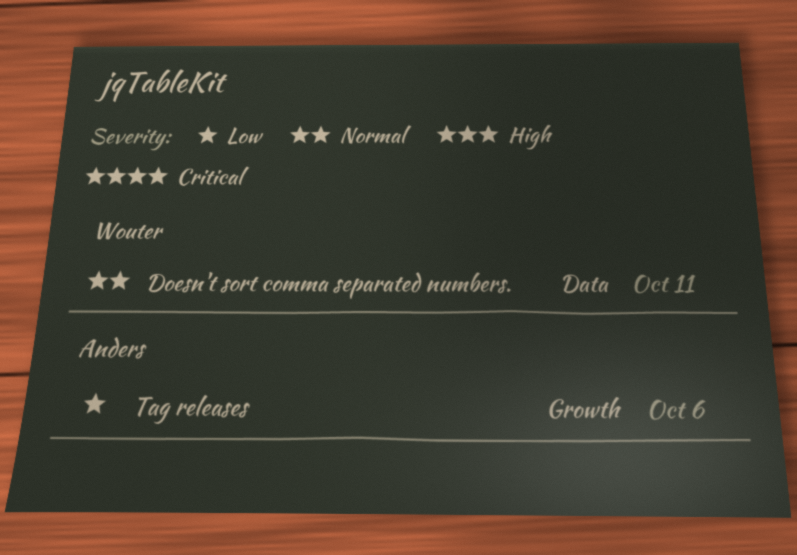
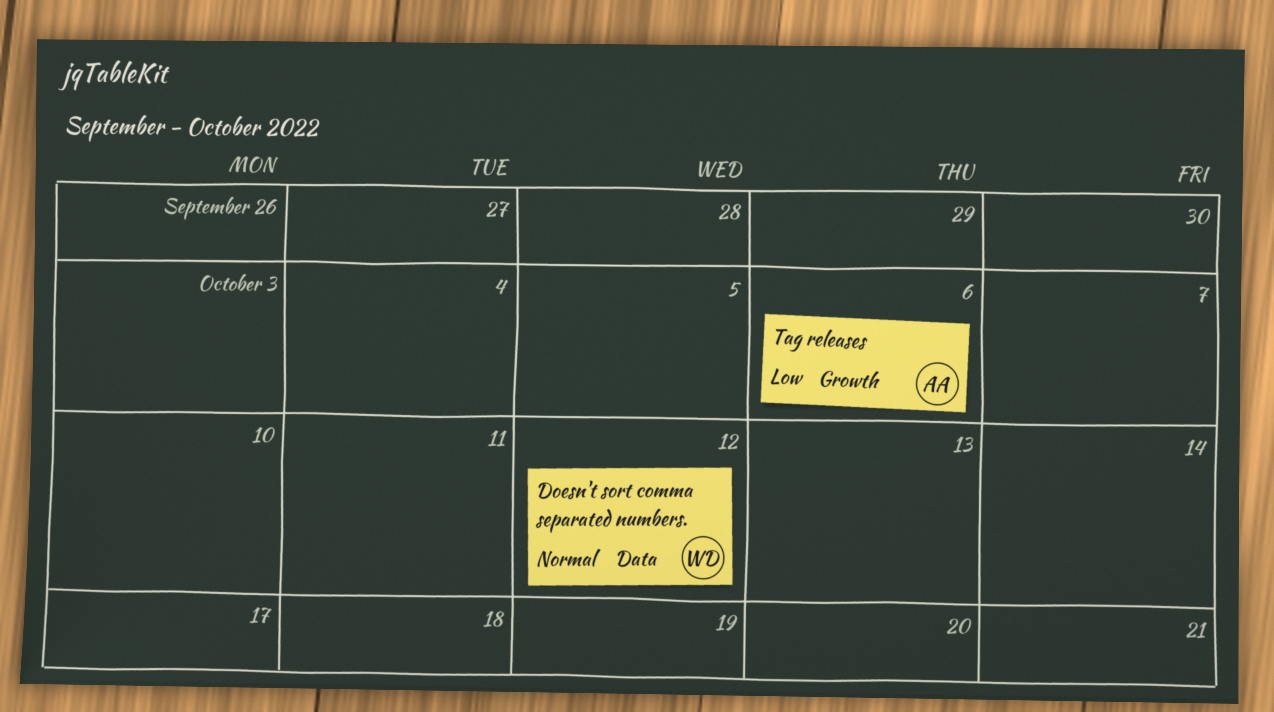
Doesn't sort comma separated numbers., due: Oct 11 -> Oct 12

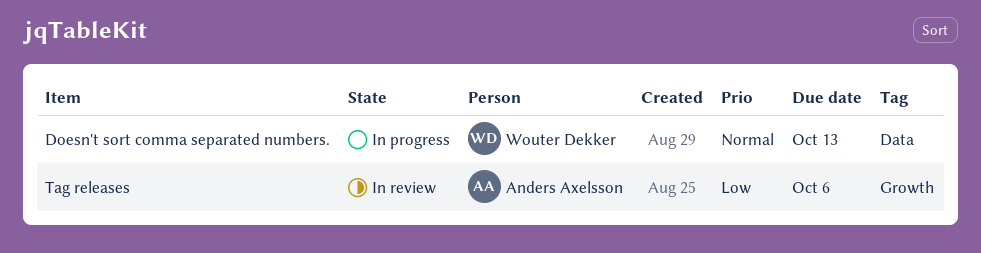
Doesn't sort comma separated numbers., due: Oct 12 -> Oct 13

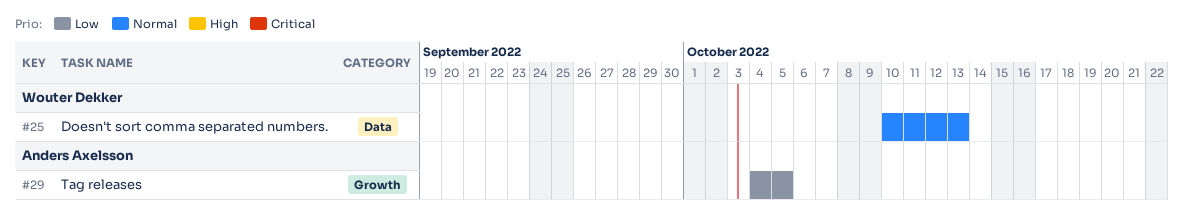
Tag releases, due: Oct 6 -> Oct 5

